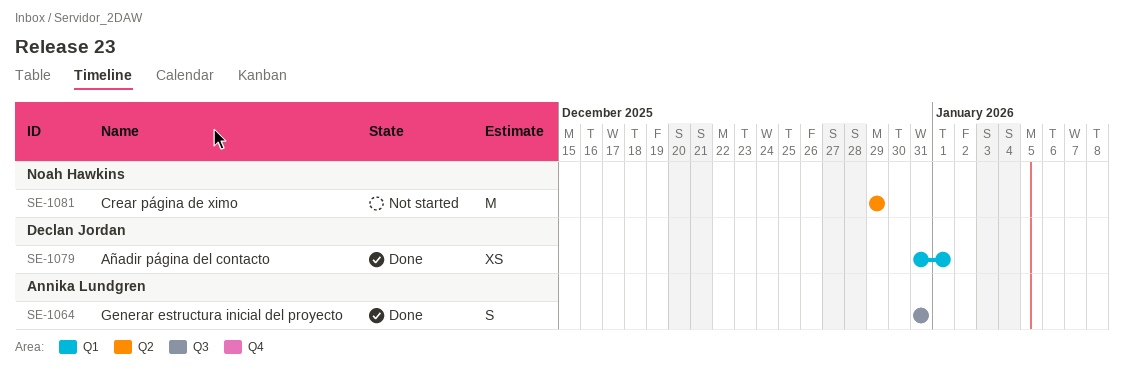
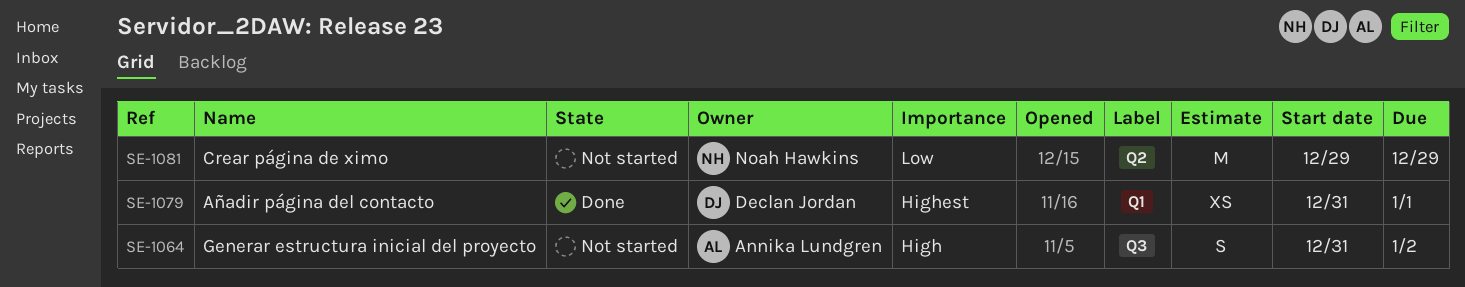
SE-1064, status: Done -> Not started
SE-1064, due: Dec 31 -> Jan 2

